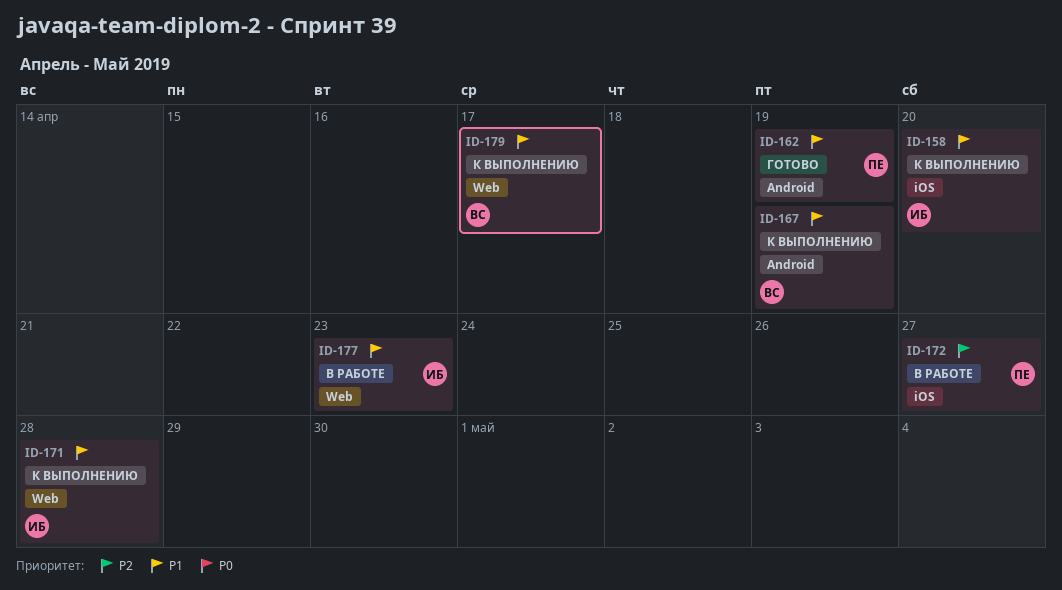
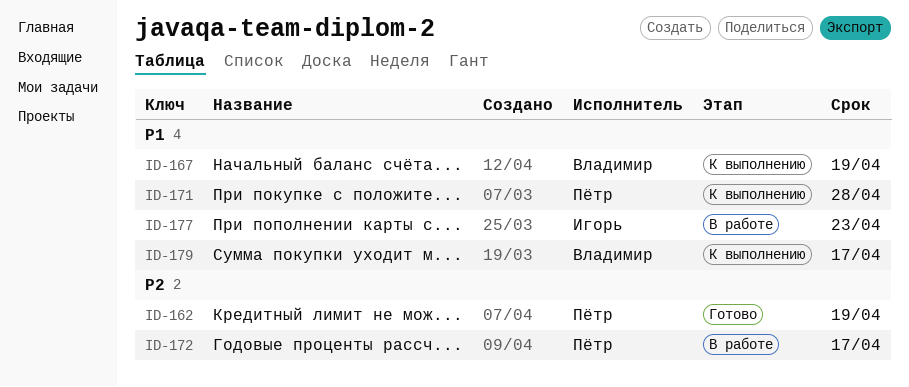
ID-158: present -> none
ID-162, priority: P1 -> P2
ID-171, owner: Игорь -> Пётр
ID-172, due: Apr 27 -> Apr 17

